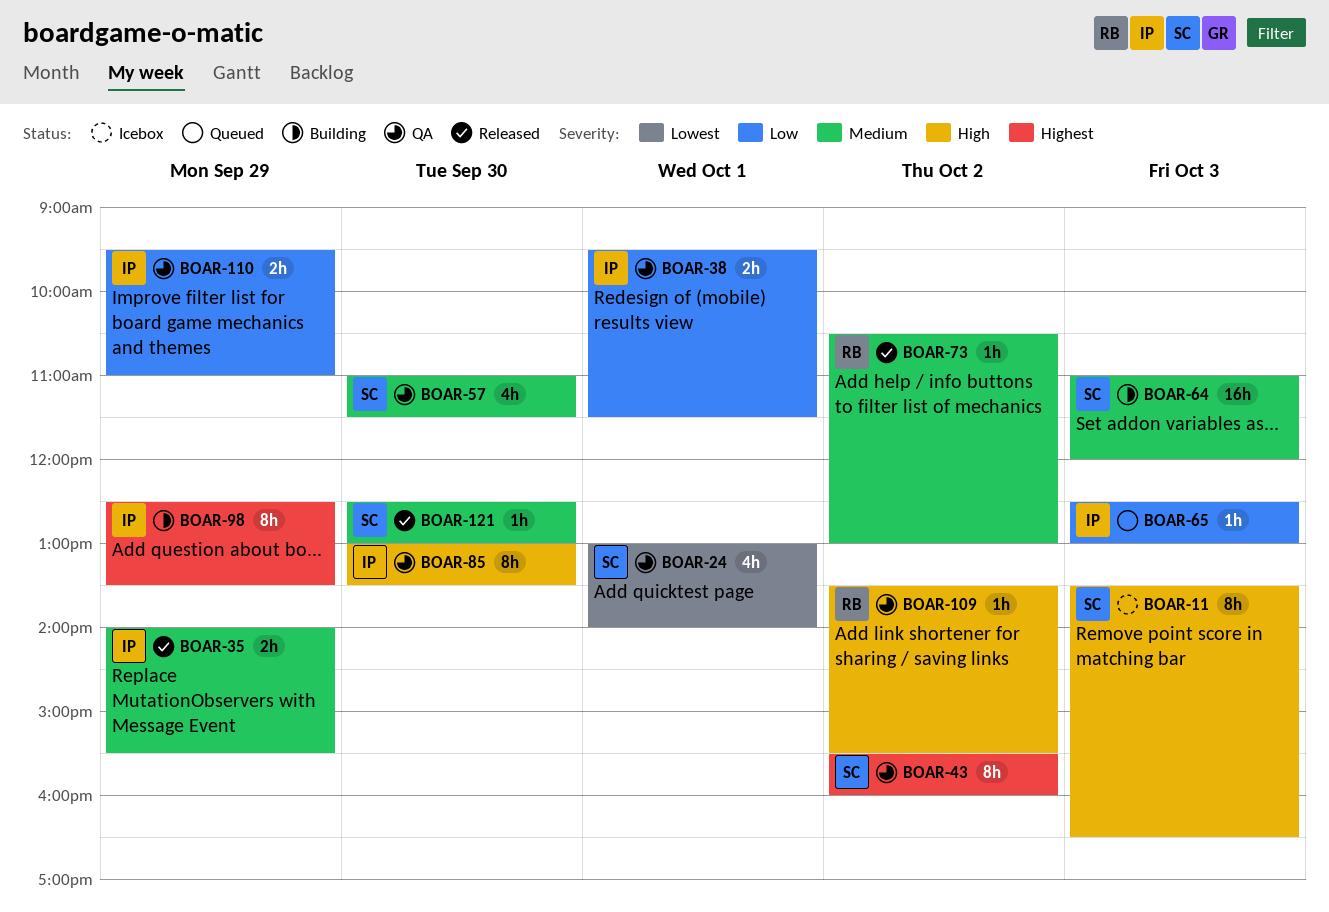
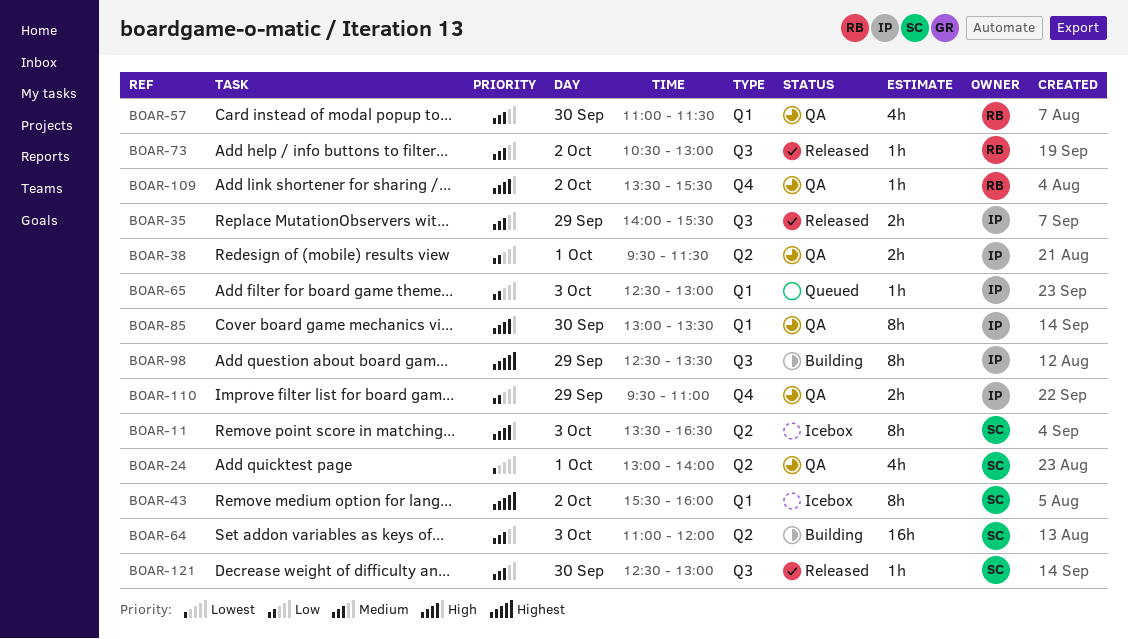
BOAR-43, status: QA -> Icebox
BOAR-57, owner: SC -> RB

